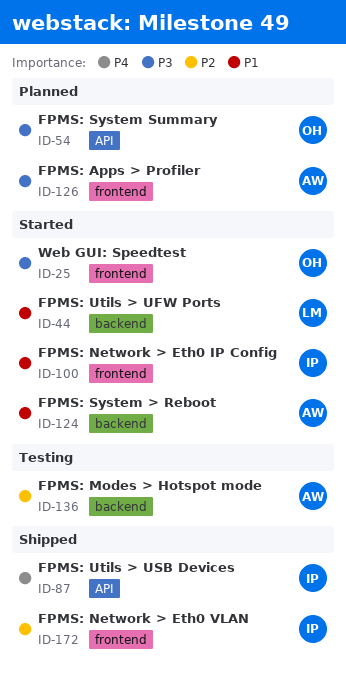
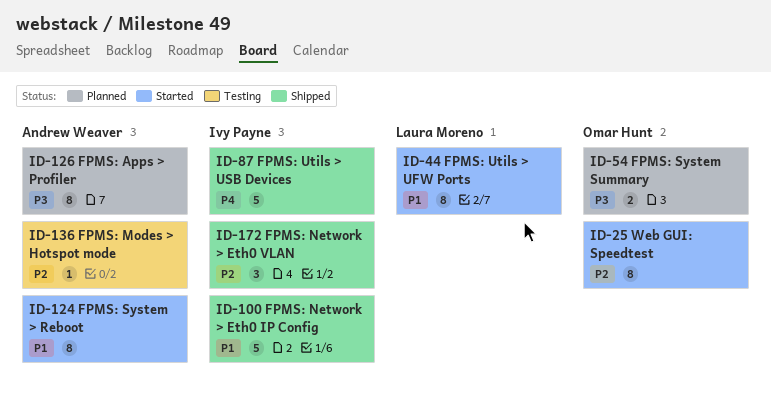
ID-25, priority: P3 -> P2
ID-100, status: Started -> Shipped

